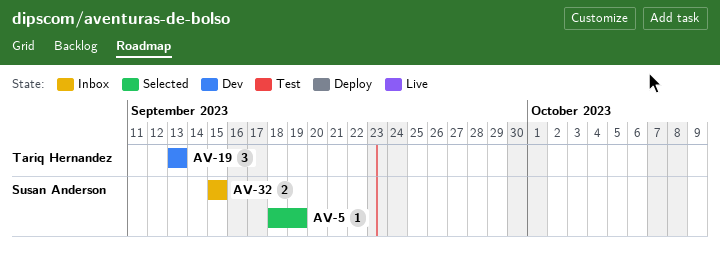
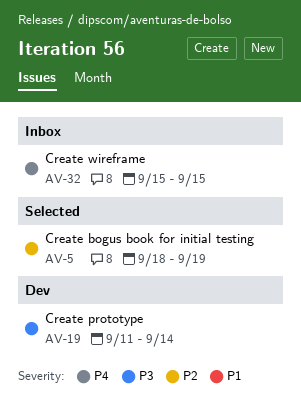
AV-19, start: Sep 13 -> Sep 11
AV-19, due: Sep 13 -> Sep 14

